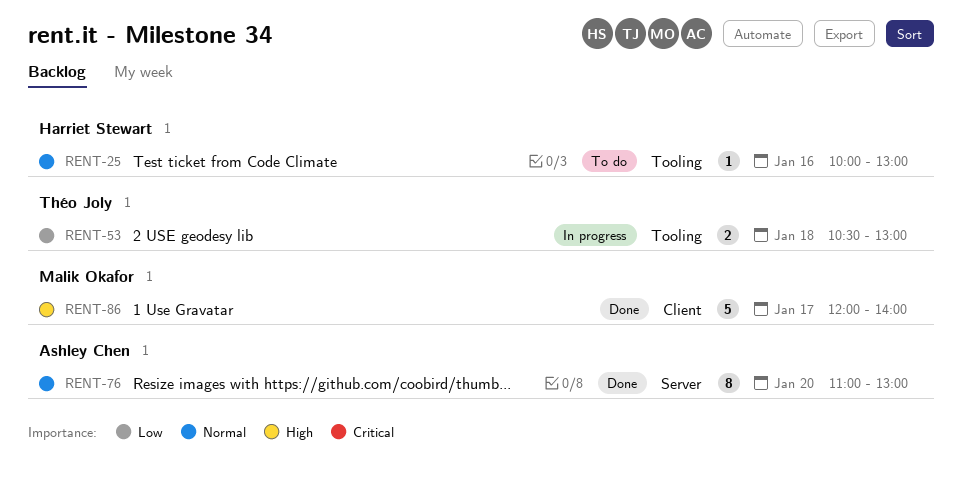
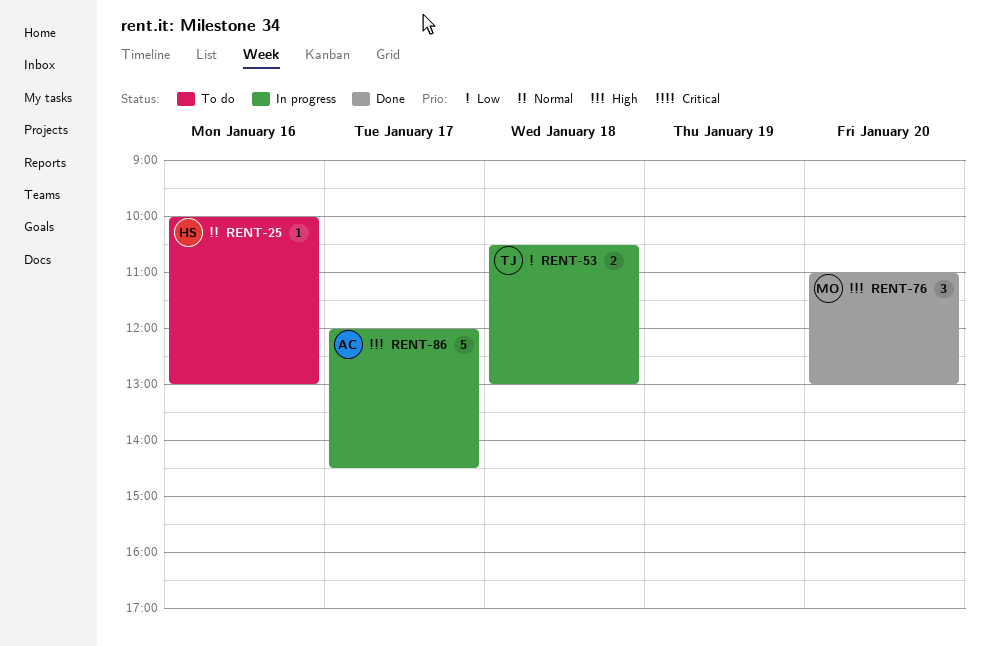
RENT-76, owner: Ashley Chen -> Malik Okafor
RENT-76, priority: Normal -> High
RENT-76, estimate: 8 -> 3
RENT-86, status: Done -> In progress
RENT-86, owner: Malik Okafor -> Ashley Chen
RENT-86, ends: 14:00 -> 14:30

